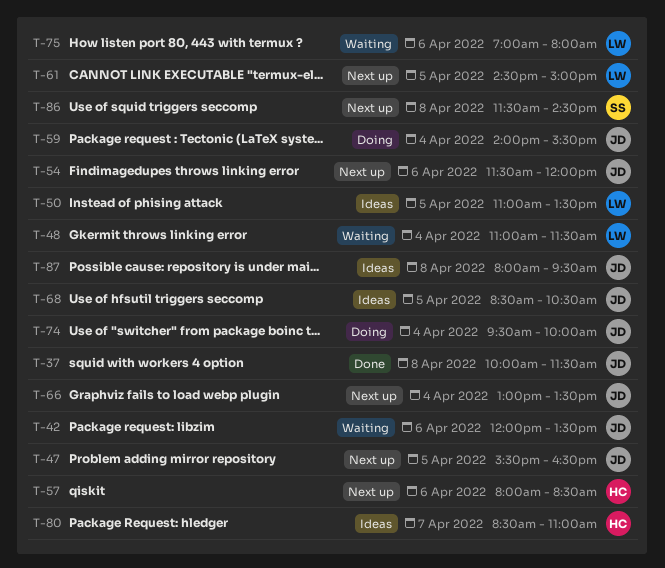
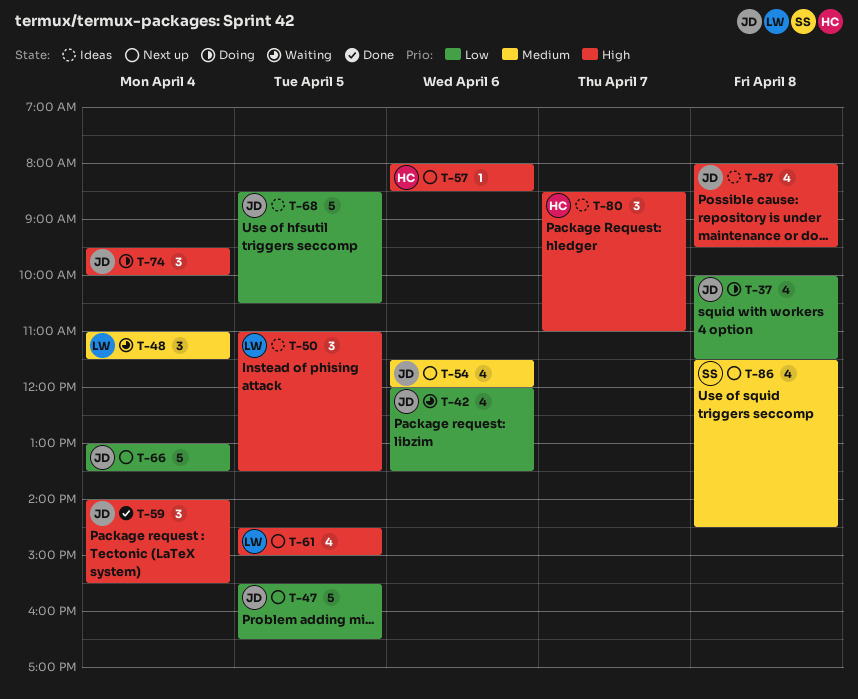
T-37, status: Done -> Doing
T-59, status: Doing -> Done
T-75: present -> none

